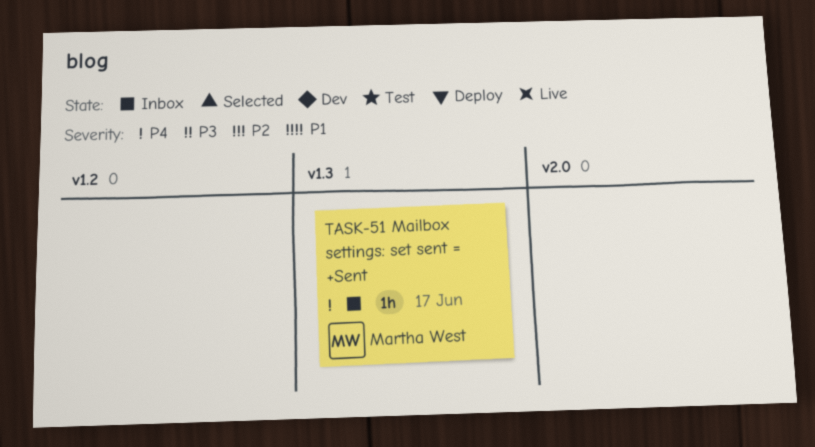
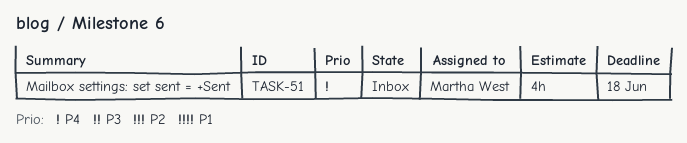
TASK-51, estimate: 1h -> 4h
TASK-51, due: Jun 17 -> Jun 18

